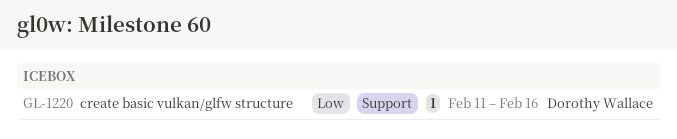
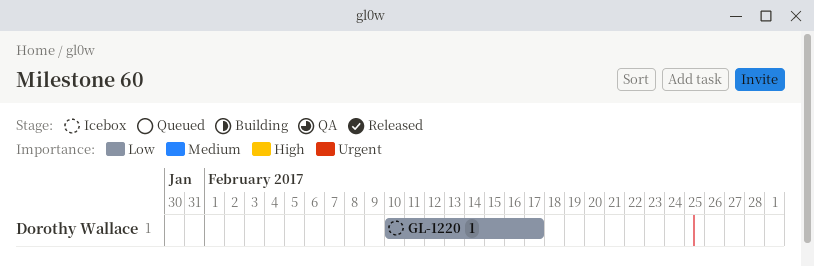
GL-1220, start: Feb 11 -> Feb 10
GL-1220, due: Feb 16 -> Feb 17

